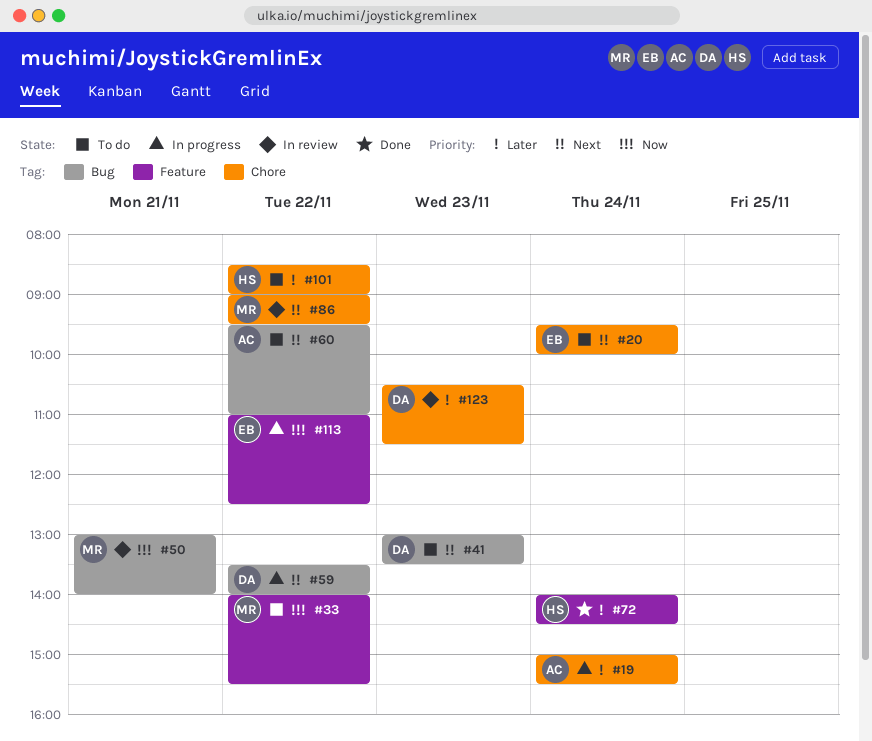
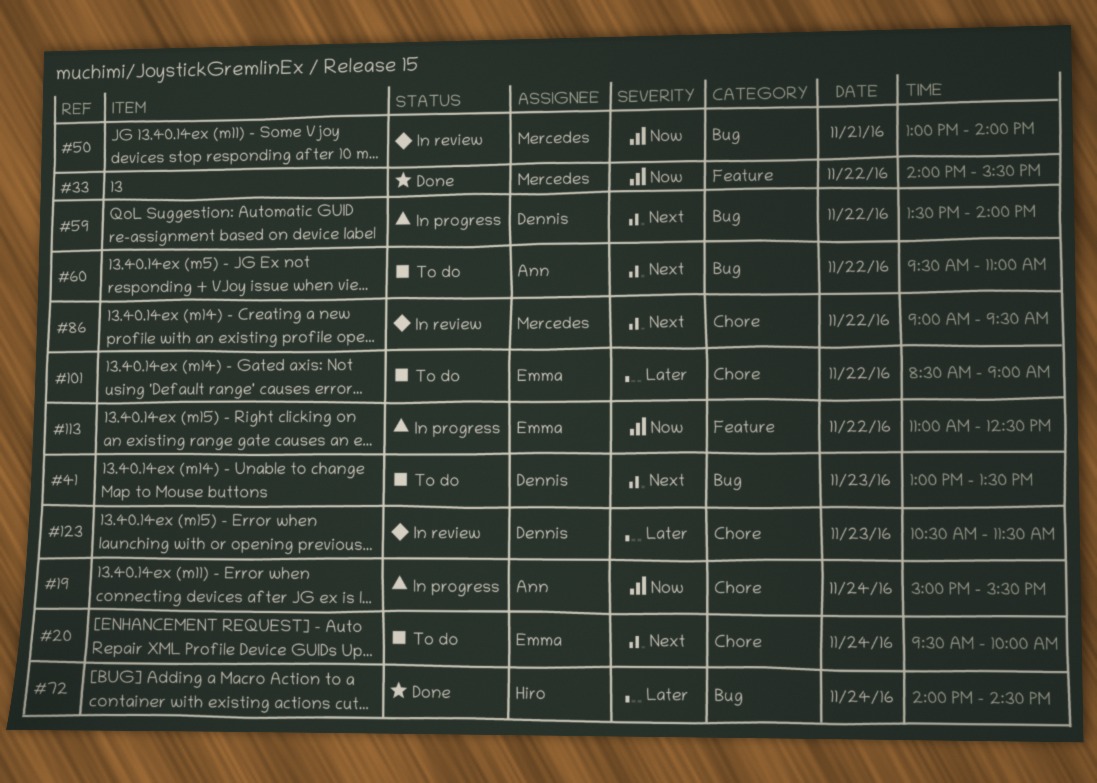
#19, priority: Later -> Now
#33, status: To do -> Done
#72, label: Feature -> Bug
#101, owner: Hiro -> Emma

